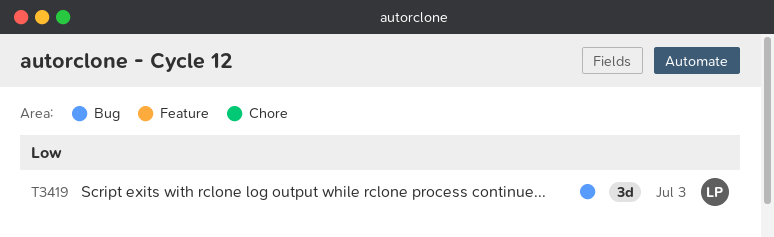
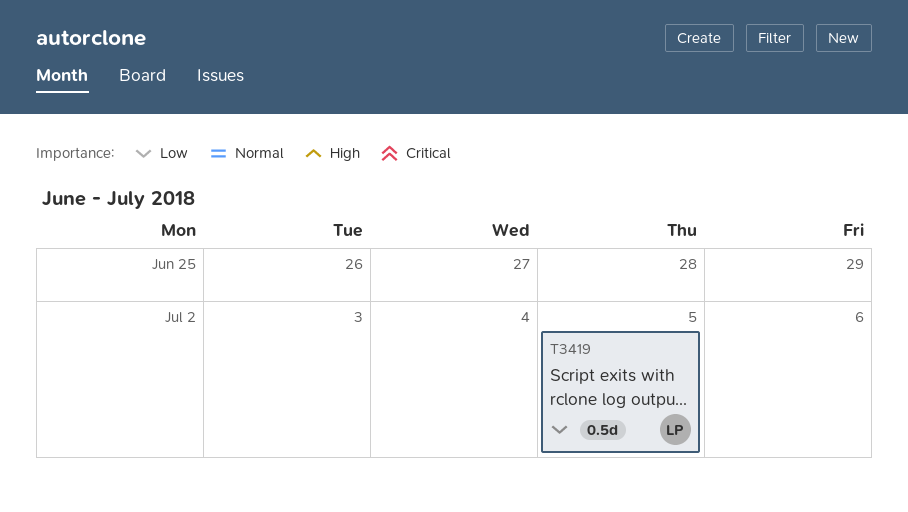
T3419, estimate: 3d -> 0.5d
T3419, due: Jul 3 -> Jul 5

